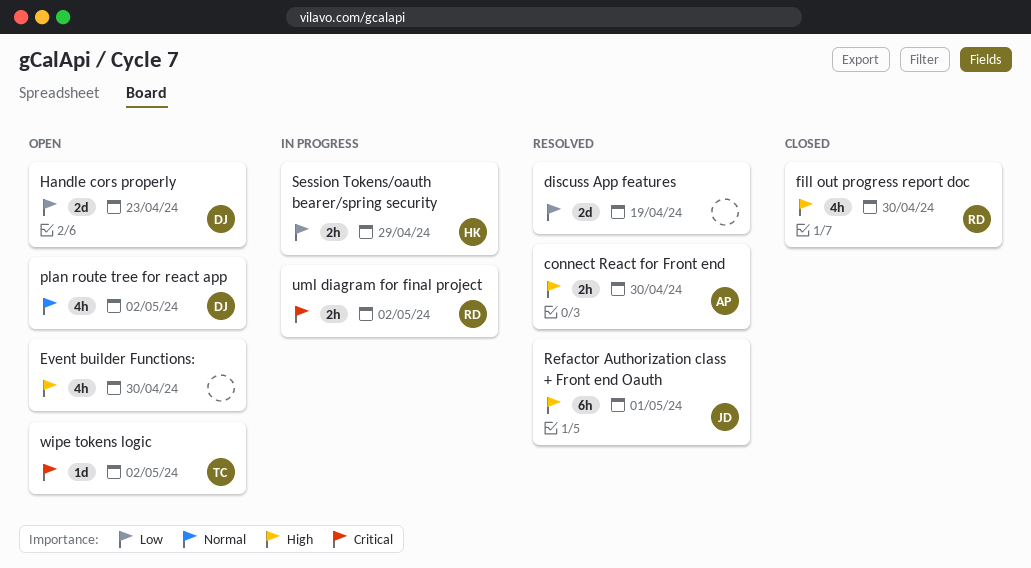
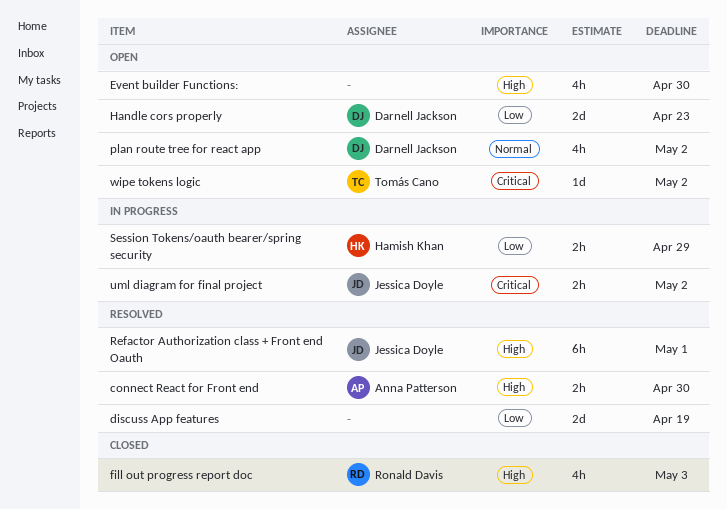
fill out progress report doc, due: Apr 30 -> May 3
uml diagram for final project, owner: Ronald Davis -> Jessica Doyle

